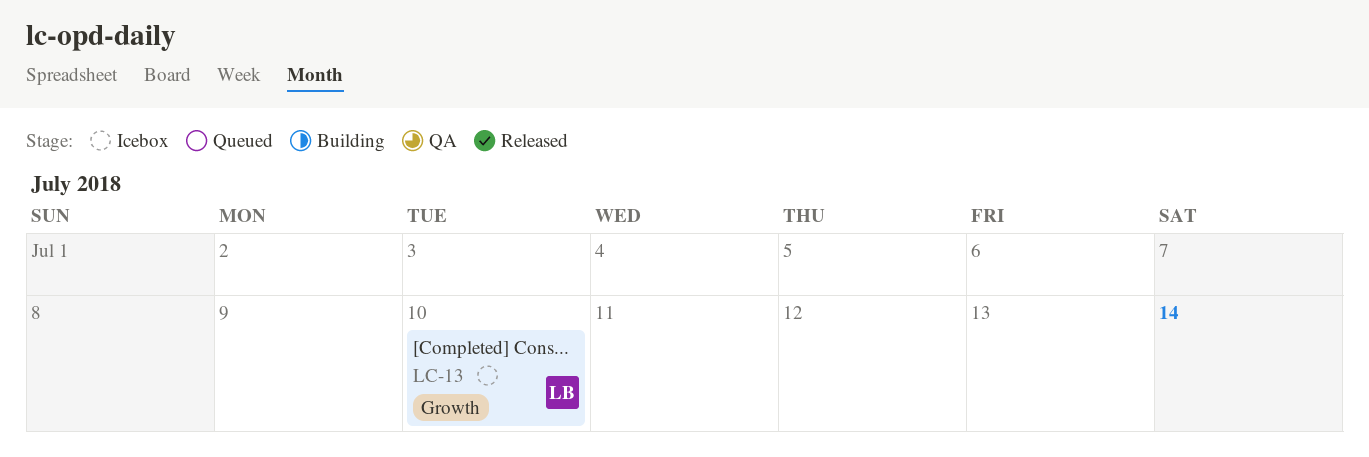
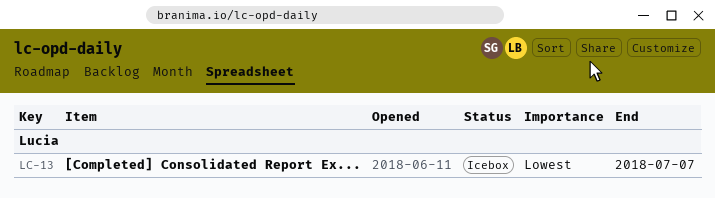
LC-13, due: Jul 10 -> Jul 7

